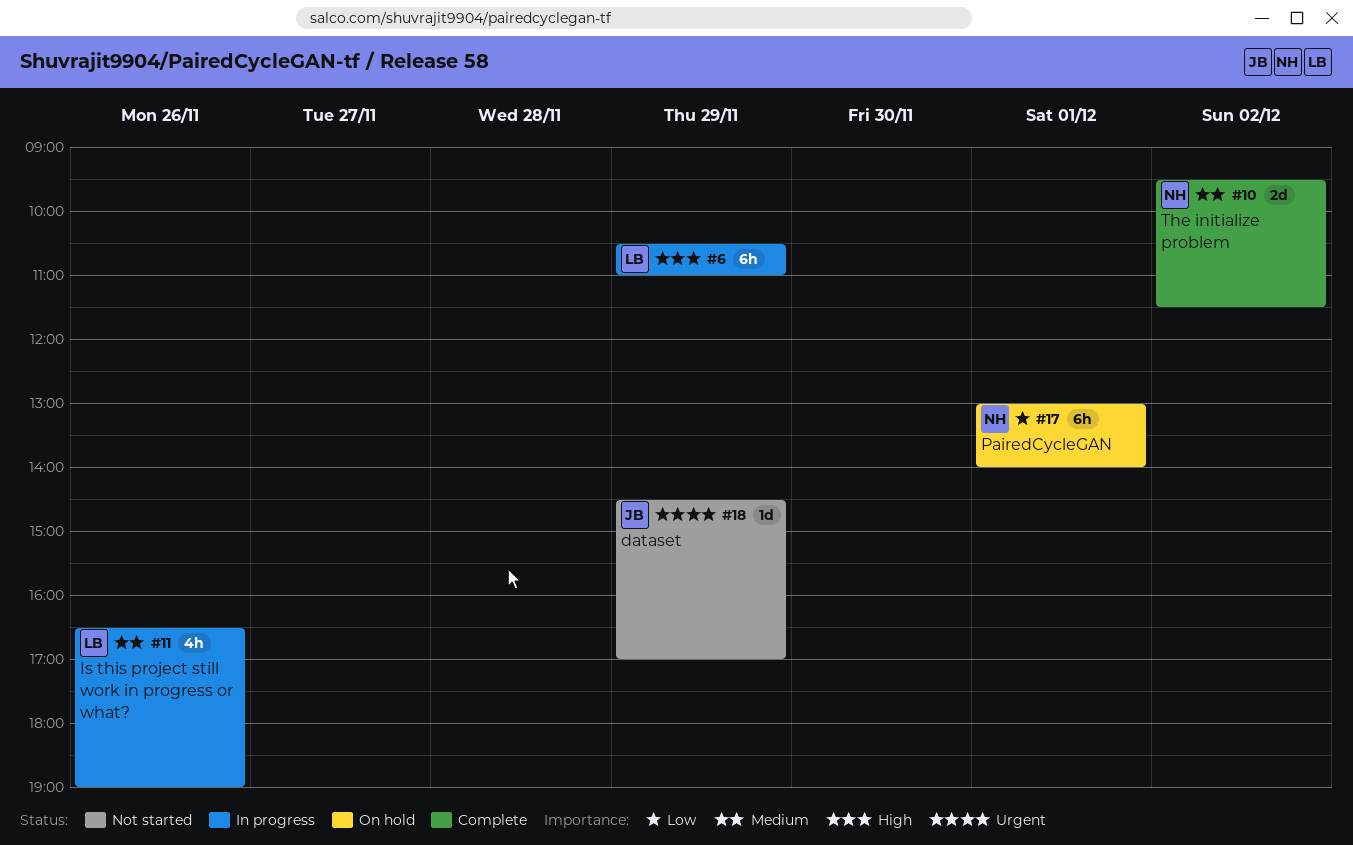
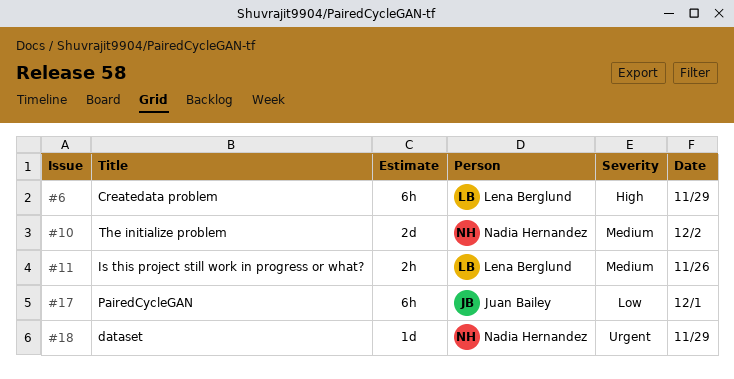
#11, estimate: 4h -> 2h
#17, owner: Nadia Hernandez -> Juan Bailey
#18, owner: Juan Bailey -> Nadia Hernandez

